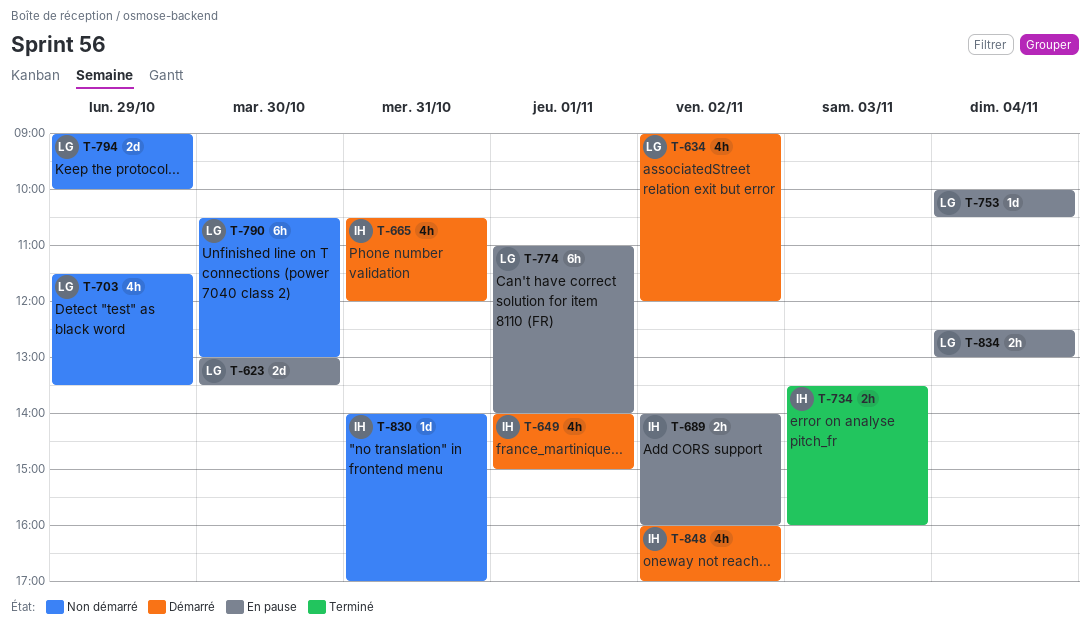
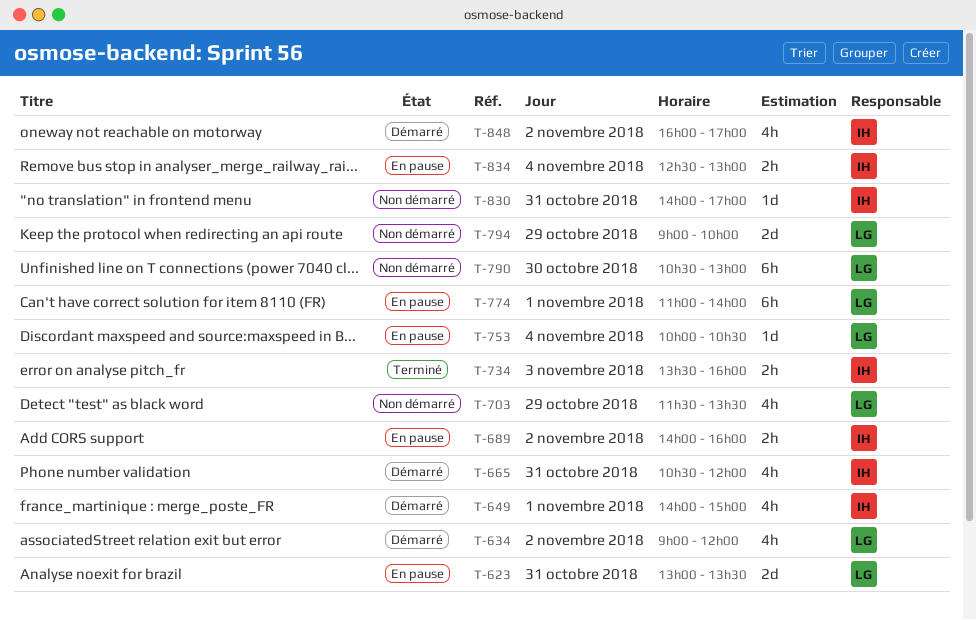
T-623, day: Oct 30 -> Oct 31
T-834, owner: LG -> IH

